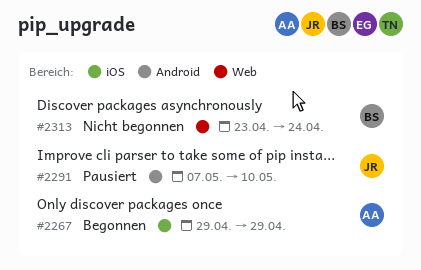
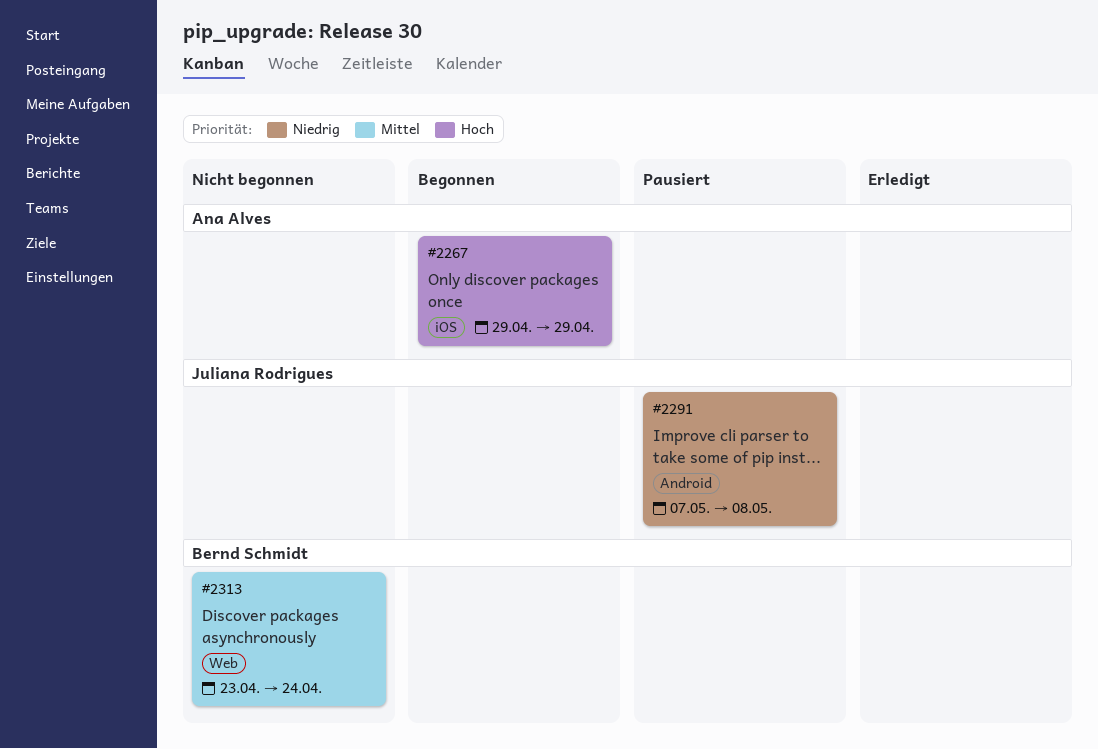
#2291, due: May 10 -> May 8

